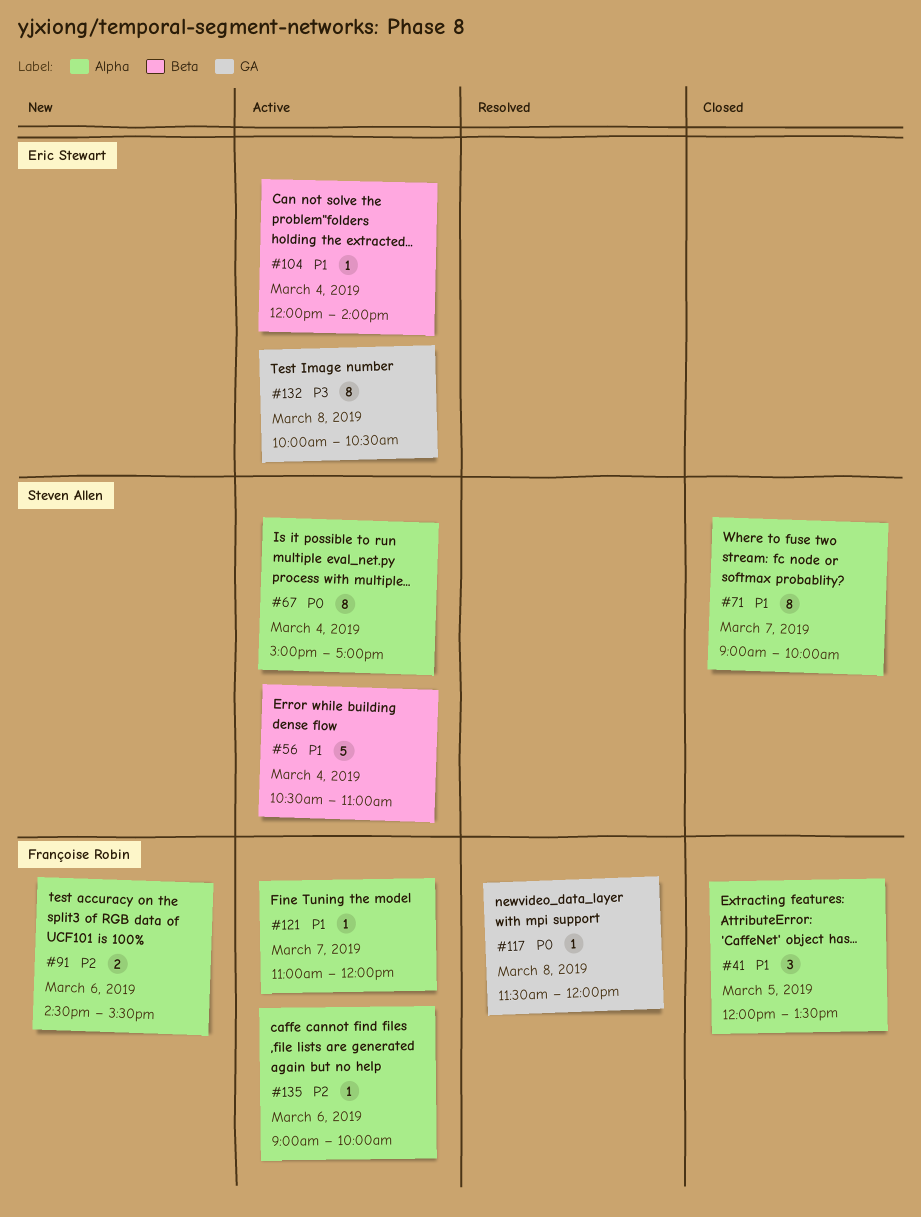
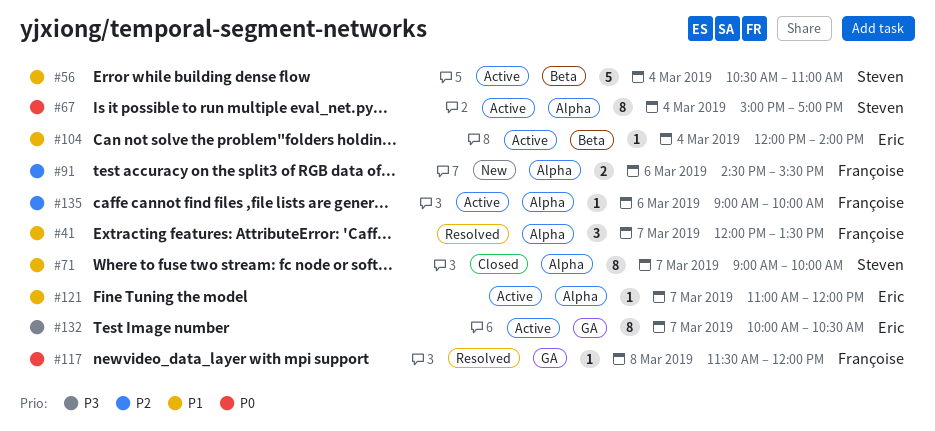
#41, status: Closed -> Resolved
#41, day: Mar 5 -> Mar 7
#121, owner: Françoise Robin -> Eric Stewart
#132, day: Mar 8 -> Mar 7

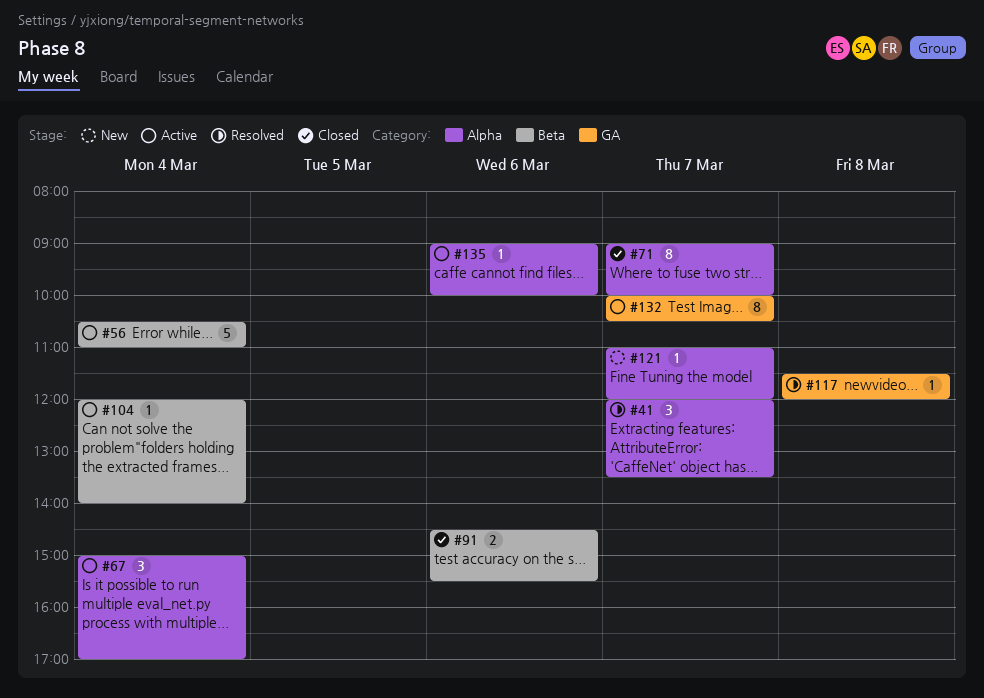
#67, estimate: 8 -> 3
#91, status: New -> Closed
#91, label: Alpha -> Beta
#121, status: Active -> New

